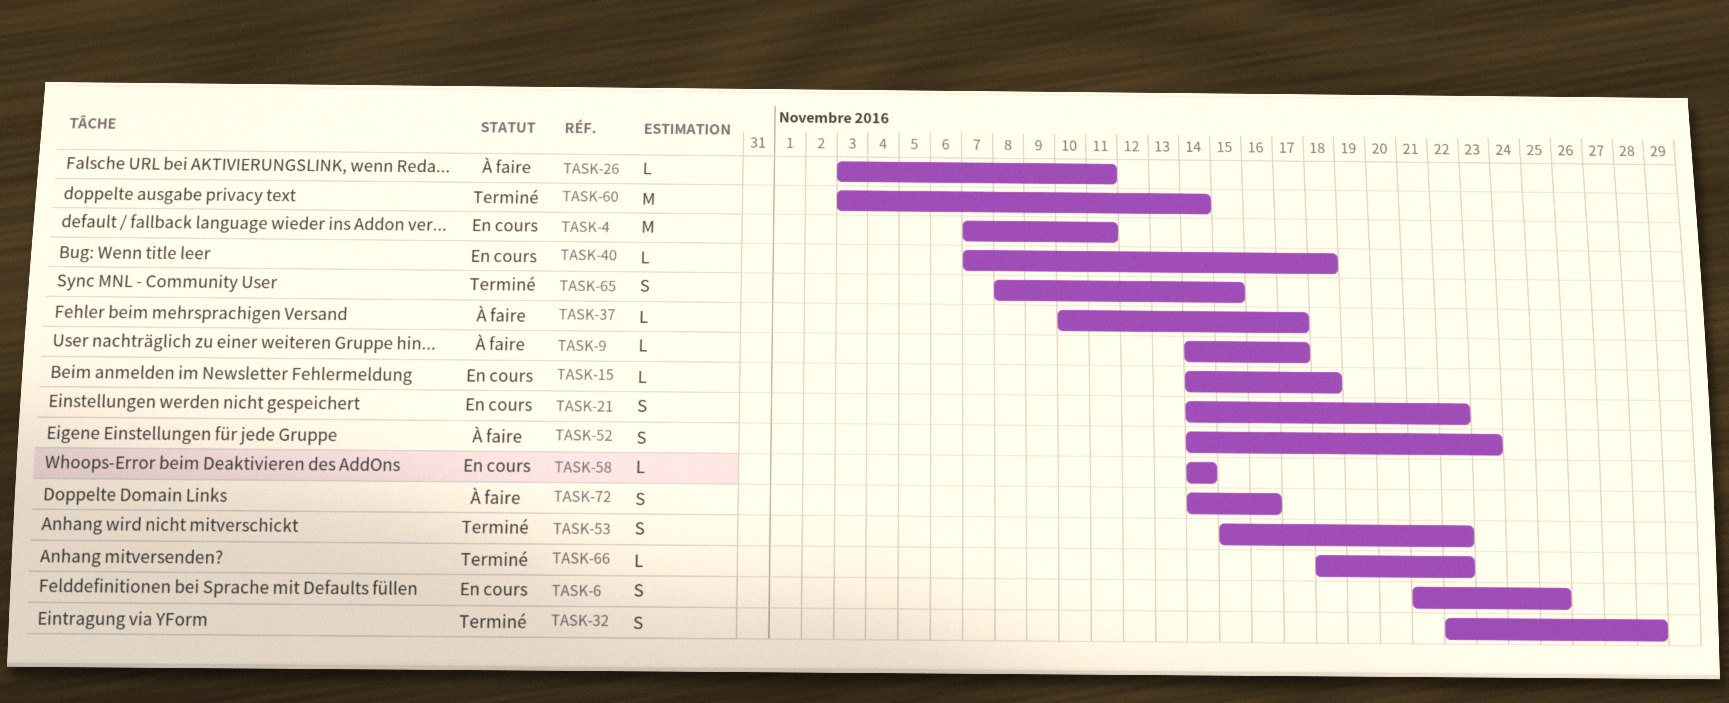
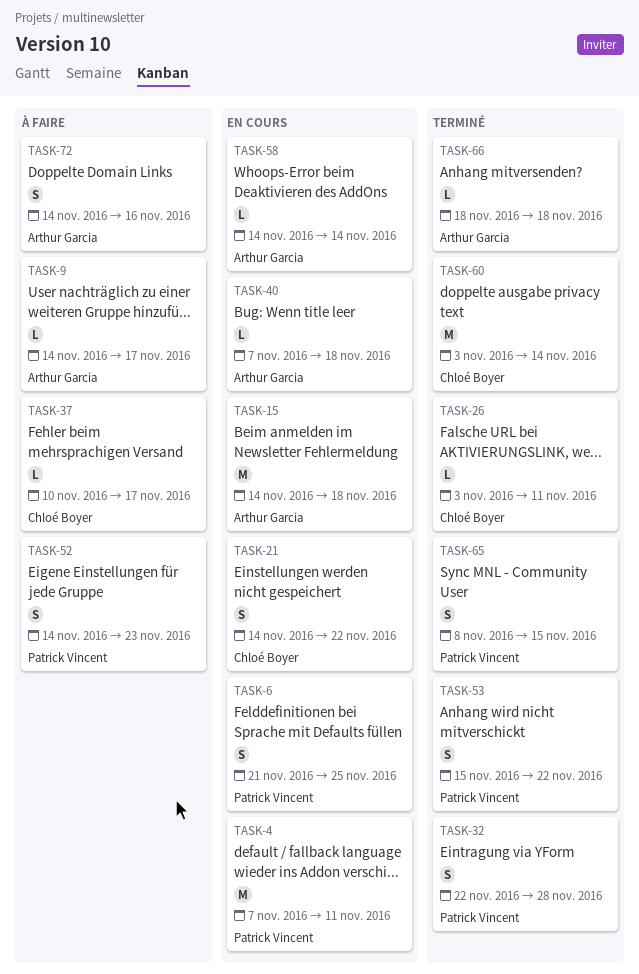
TASK-15, estimate: L -> M
TASK-26, status: À faire -> Terminé
TASK-66, due: Nov 22 -> Nov 18

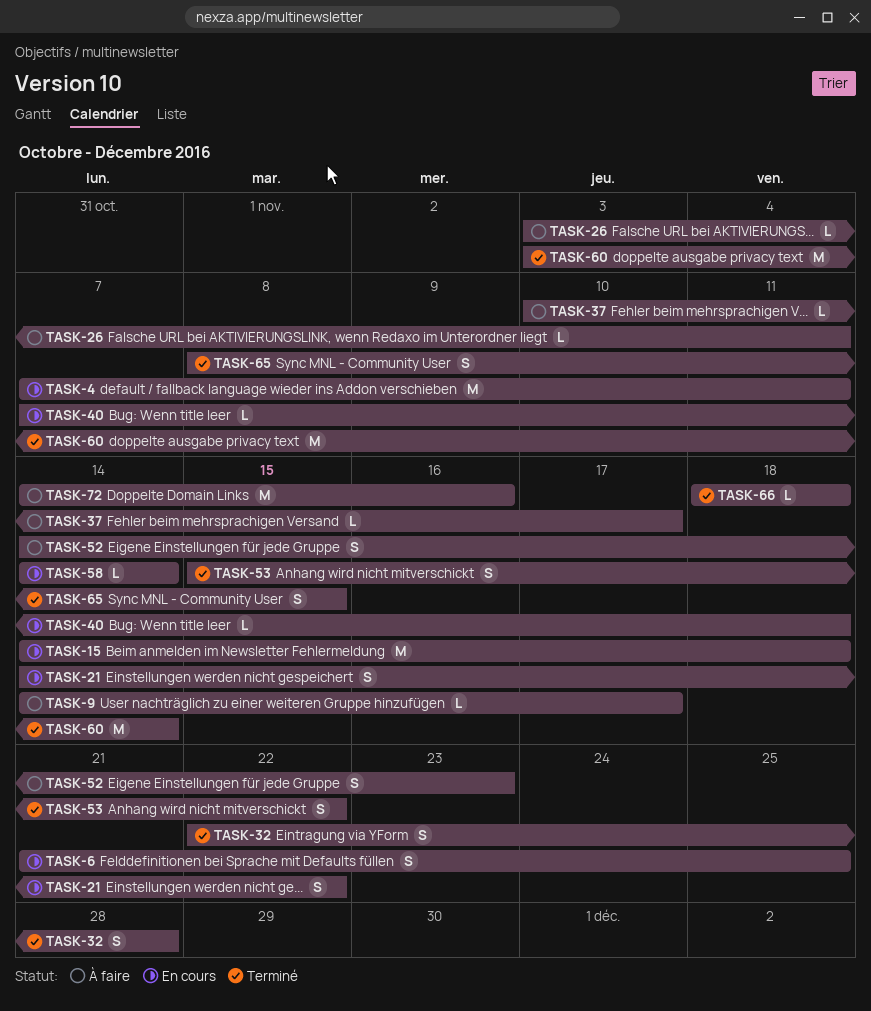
TASK-26, status: Terminé -> À faire
TASK-72, estimate: S -> M

